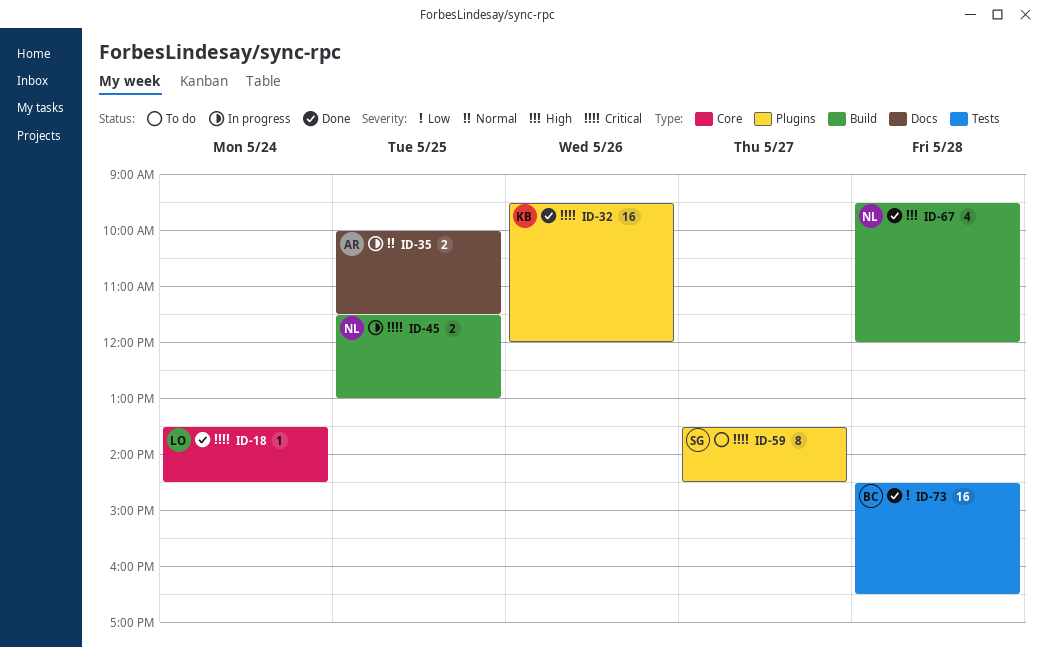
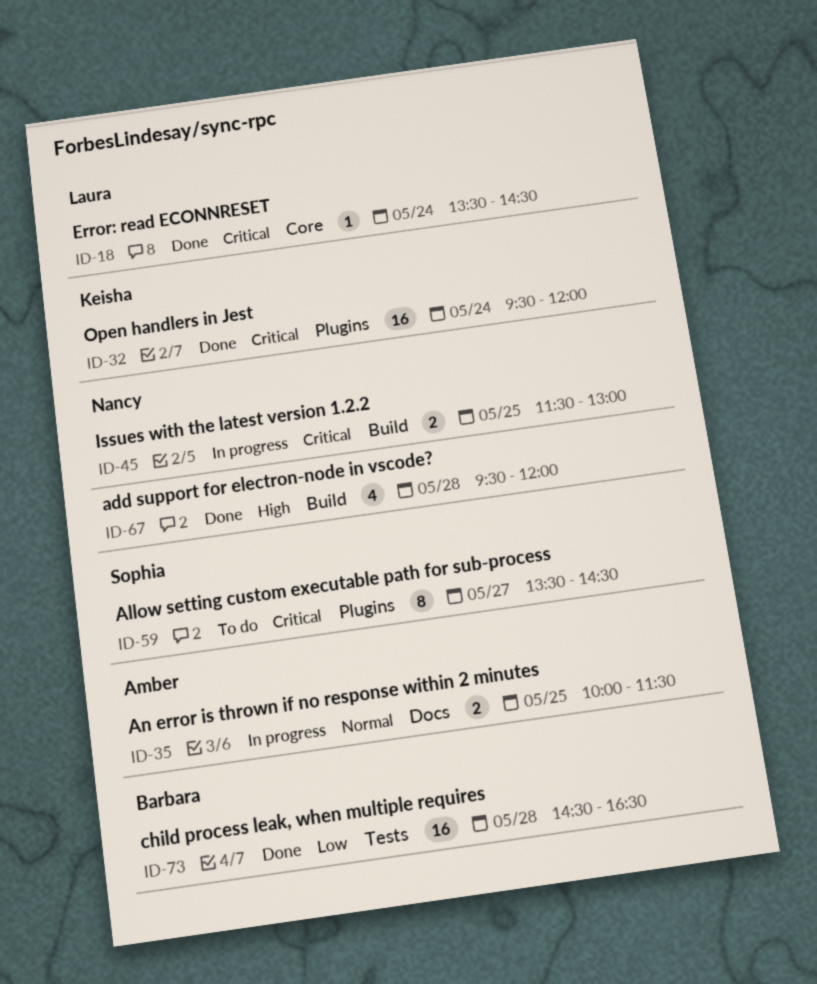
ID-32, day: May 26 -> May 24

